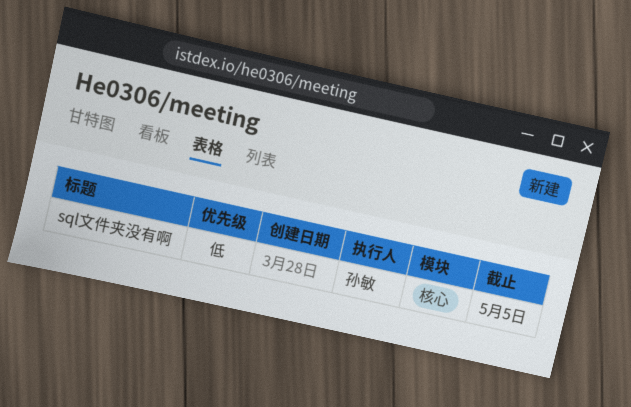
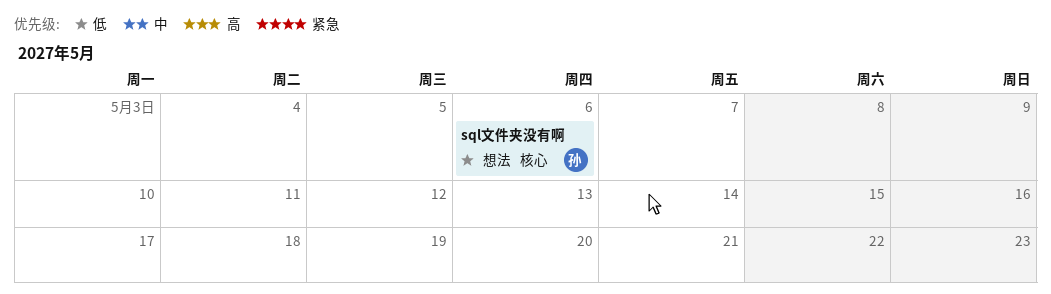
sql文件夹没有啊, due: May 5 -> May 6

